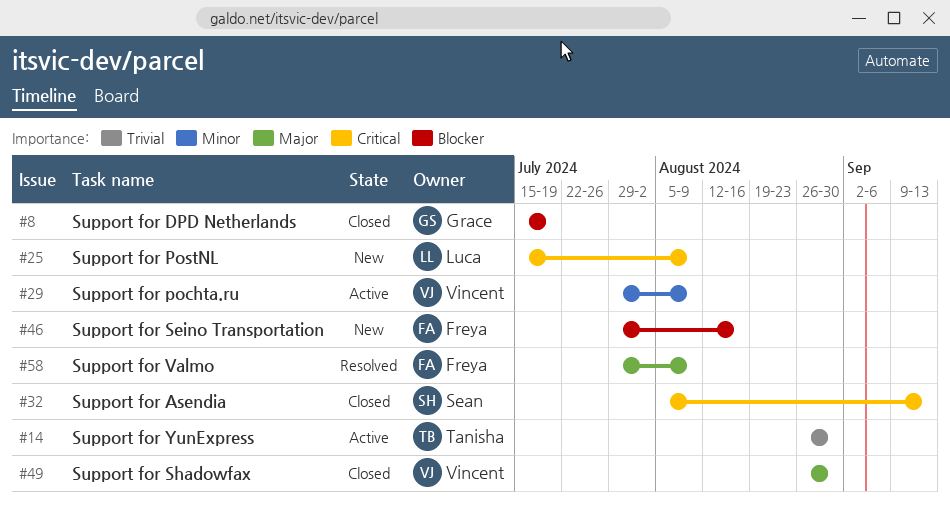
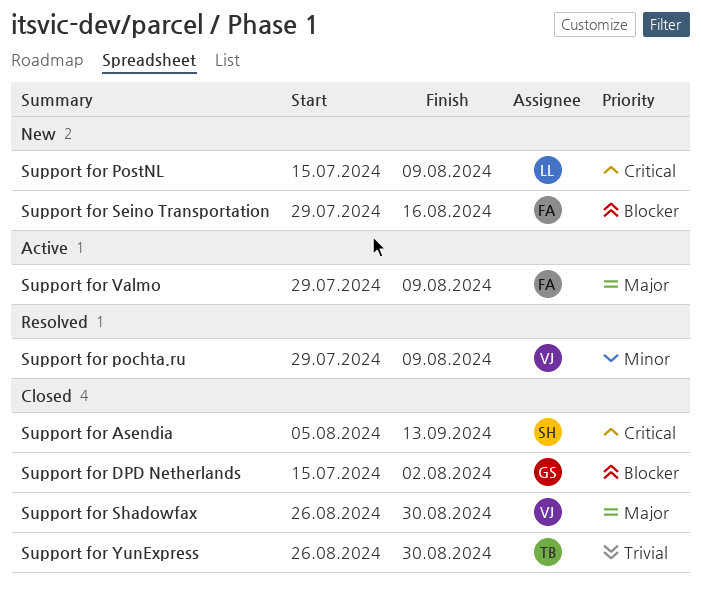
Support for DPD Netherlands, due: Jul 19 -> Aug 2
Support for pochta.ru, status: Active -> Resolved
Support for Valmo, status: Resolved -> Active
Support for YunExpress, status: Active -> Closed

